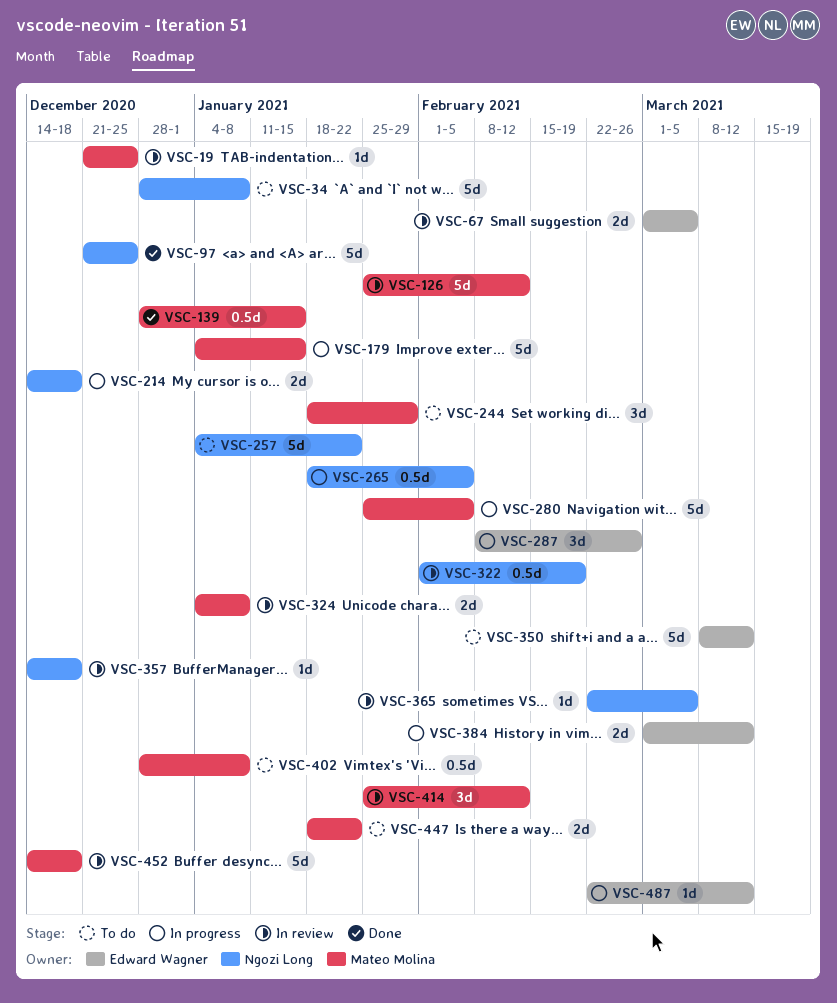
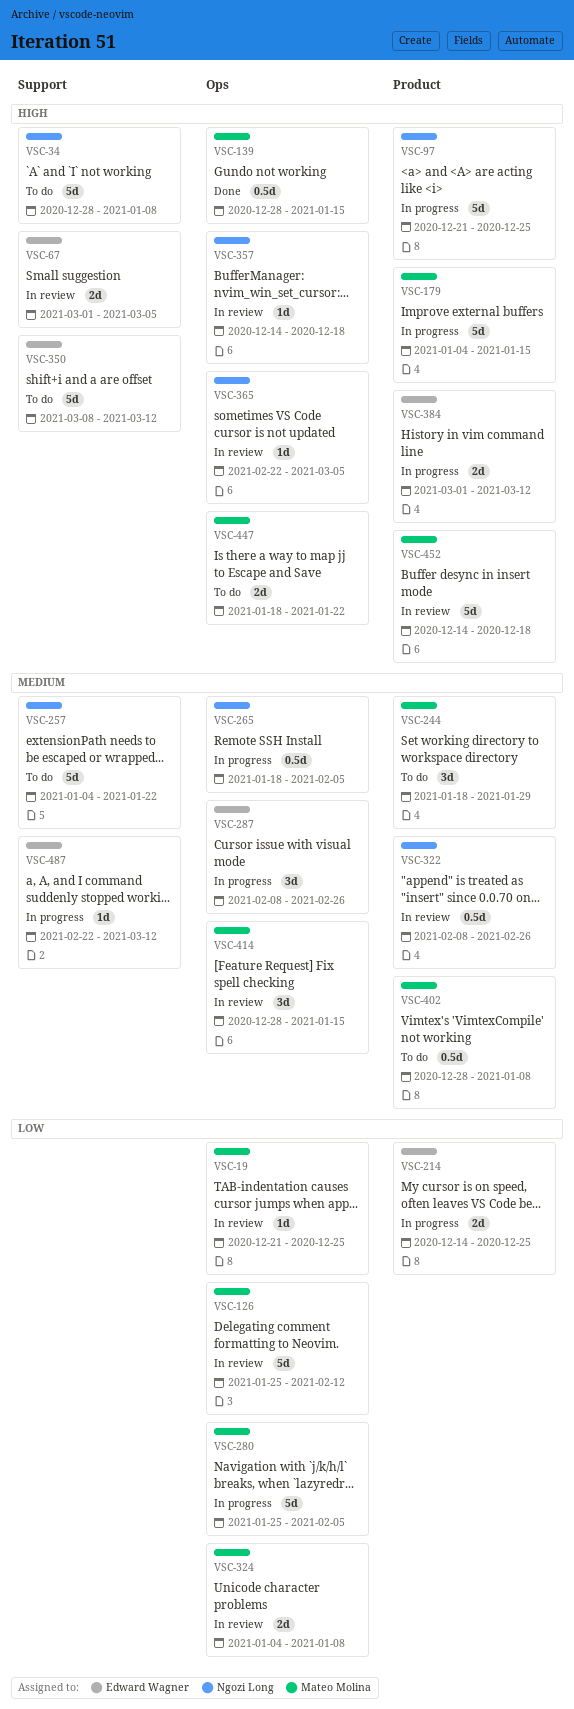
VSC-97, status: Done -> In progress
VSC-214, owner: Ngozi Long -> Edward Wagner
VSC-214, due: Dec 18 -> Dec 25
VSC-322, start: Feb 1 -> Feb 8
VSC-322, due: Feb 19 -> Feb 26
VSC-414, start: Jan 25 -> Dec 28
VSC-414, due: Feb 12 -> Jan 15

